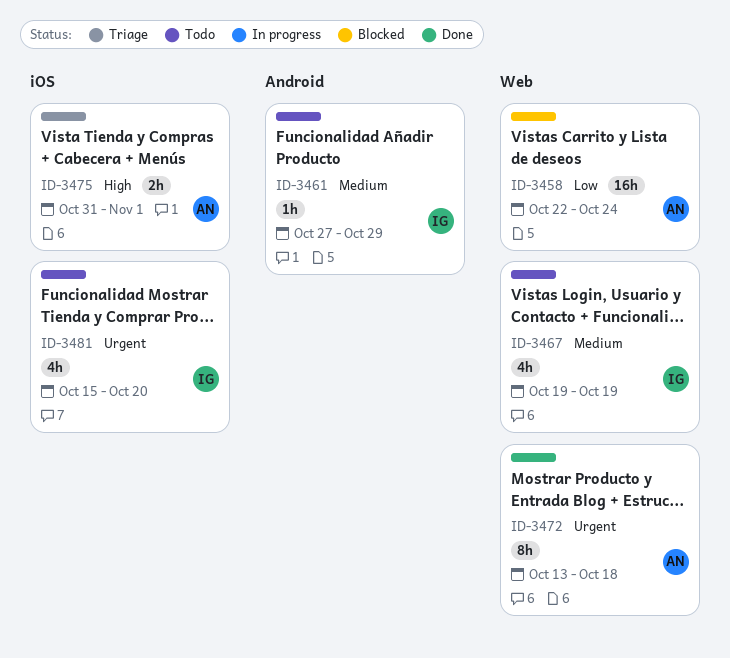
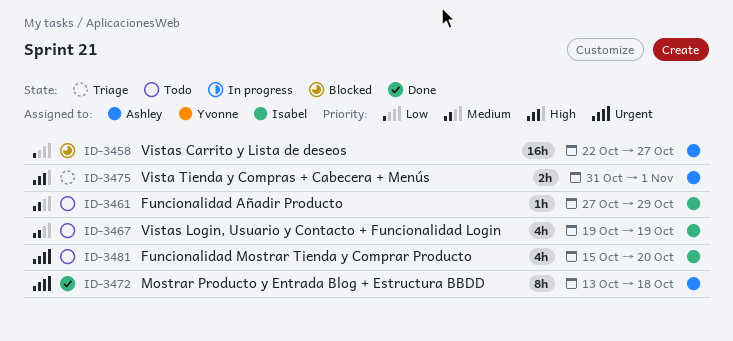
ID-3458, due: Oct 24 -> Oct 27

